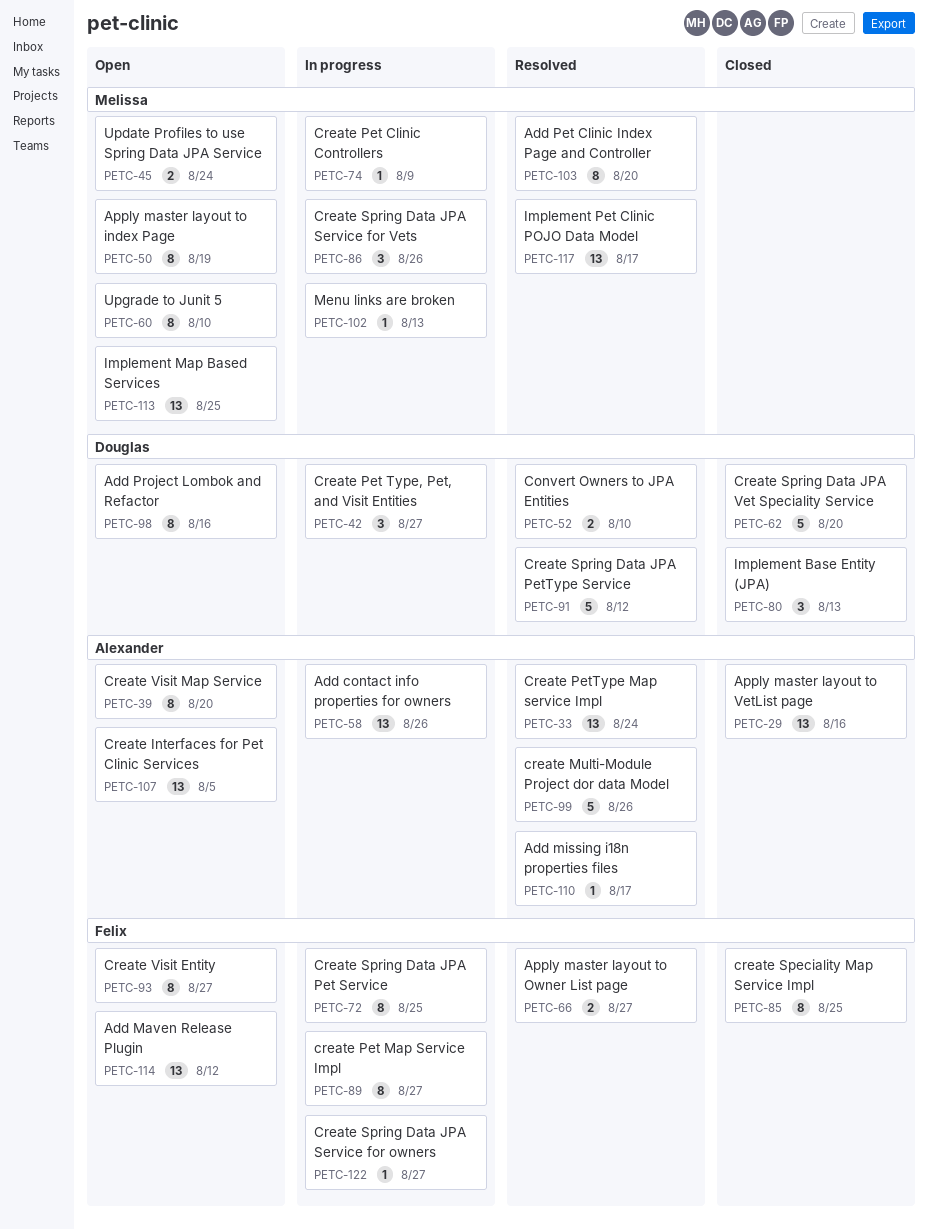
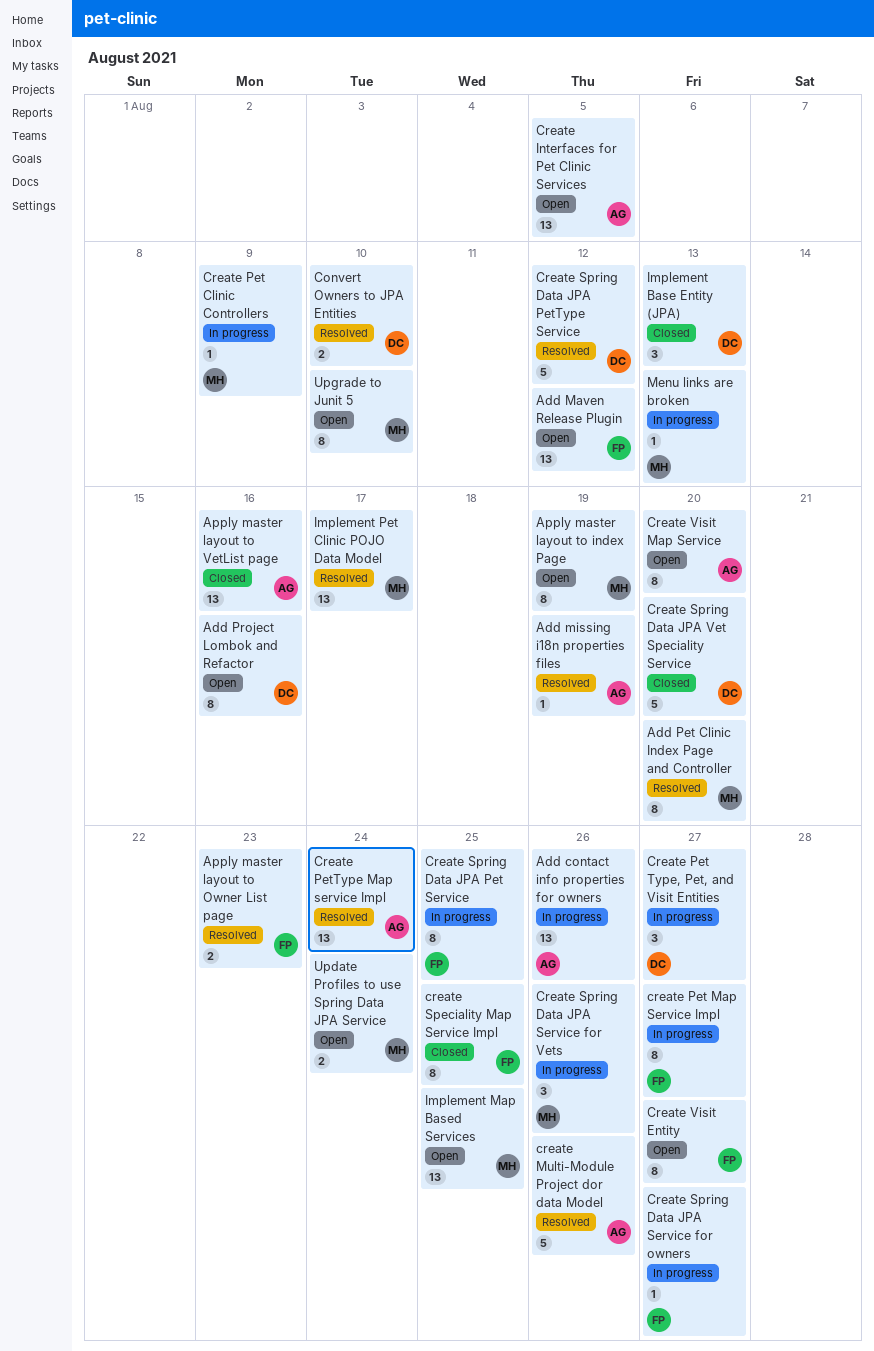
Add missing i18n properties files, due: Aug 17 -> Aug 19
Apply master layout to Owner List page, due: Aug 27 -> Aug 23

